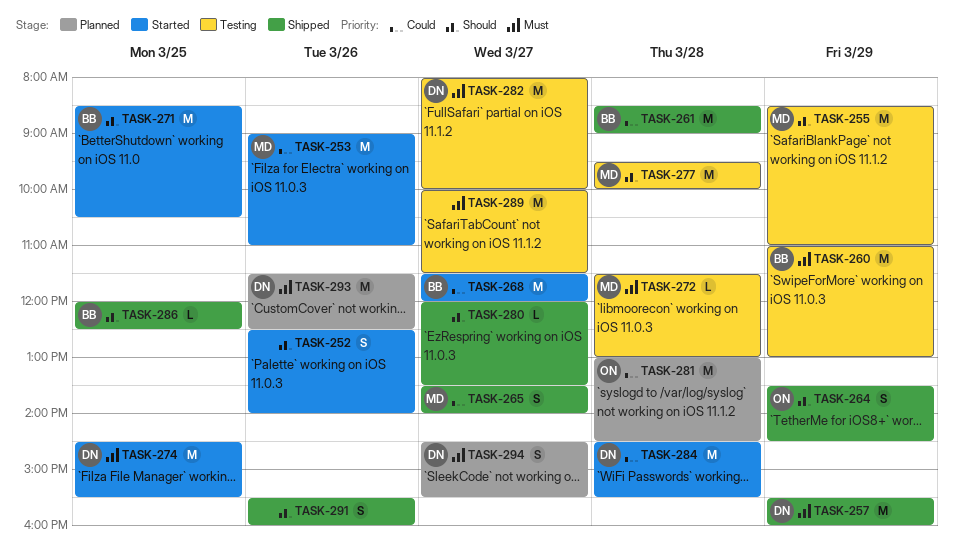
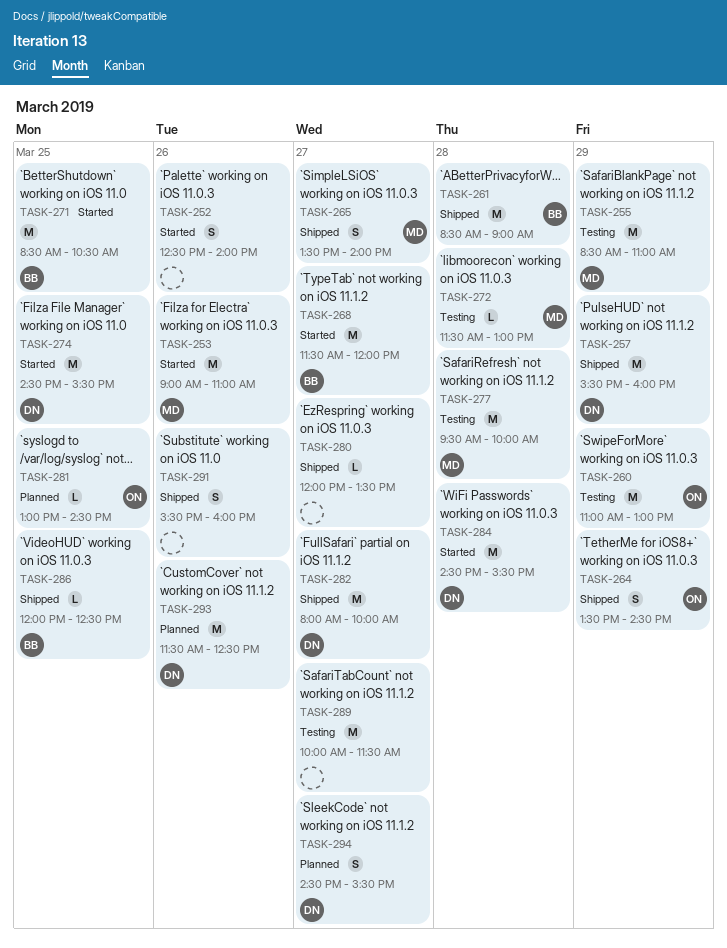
TASK-260, owner: BB -> ON
TASK-281, estimate: M -> L
TASK-281, day: Mar 28 -> Mar 25
TASK-282, status: Testing -> Shipped

